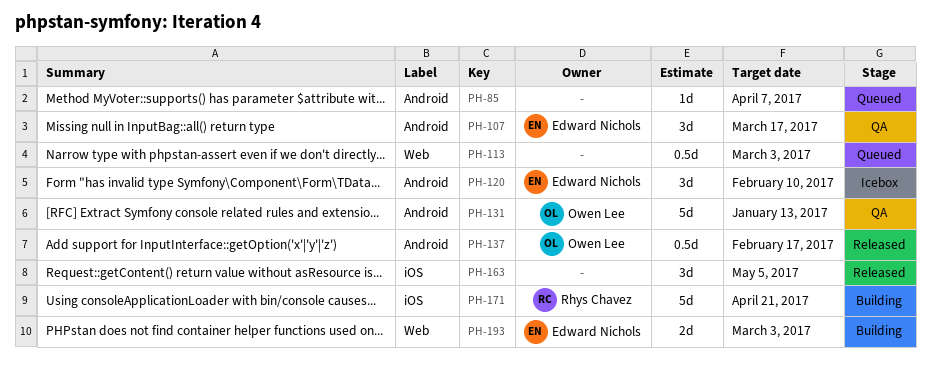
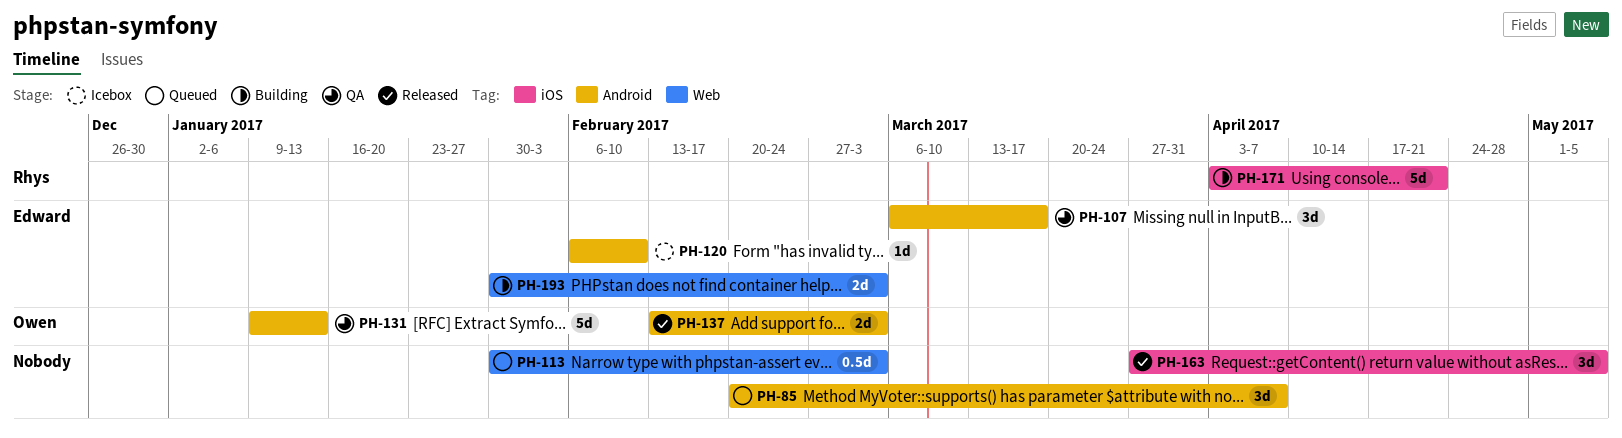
PH-85, estimate: 1d -> 3d
PH-120, estimate: 3d -> 1d
PH-137, estimate: 0.5d -> 2d
PH-137, due: Feb 17 -> Mar 3

